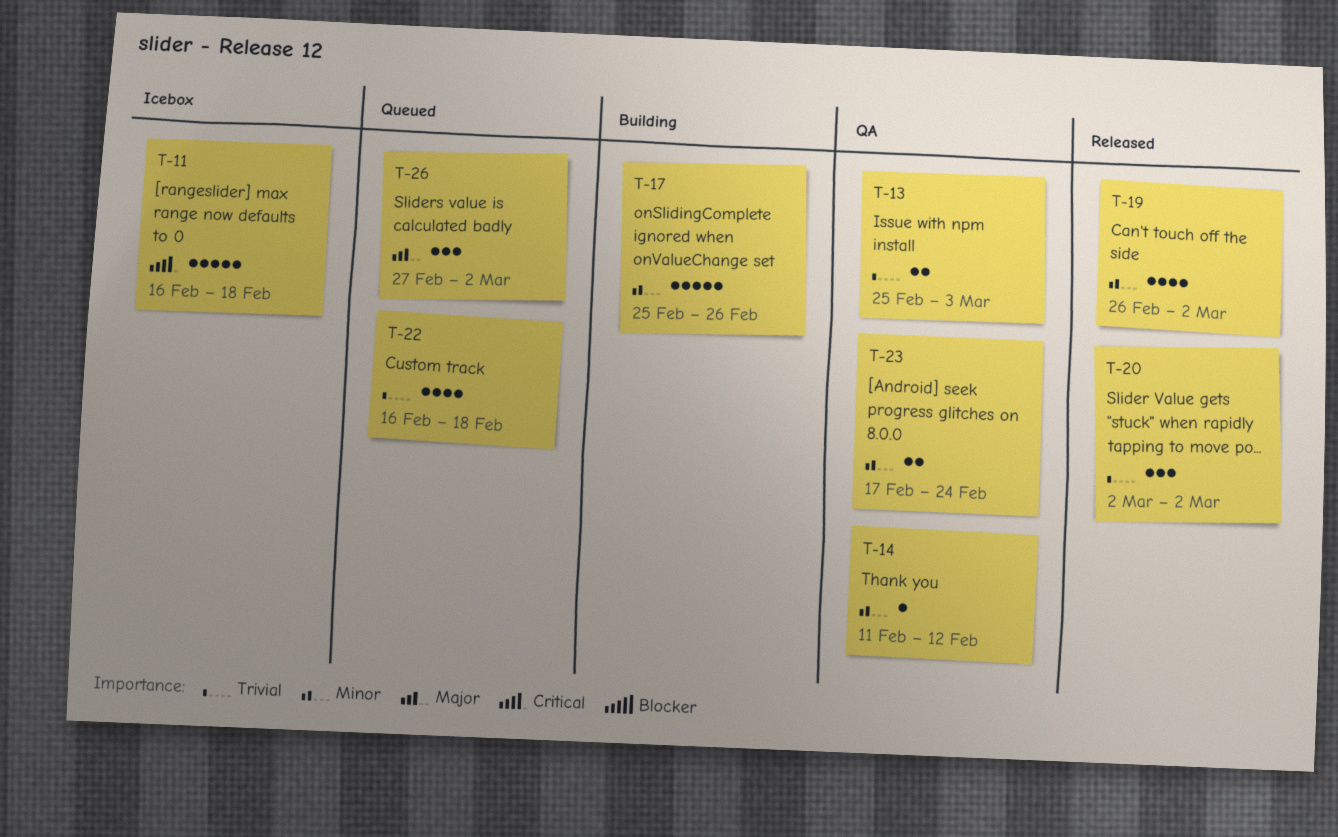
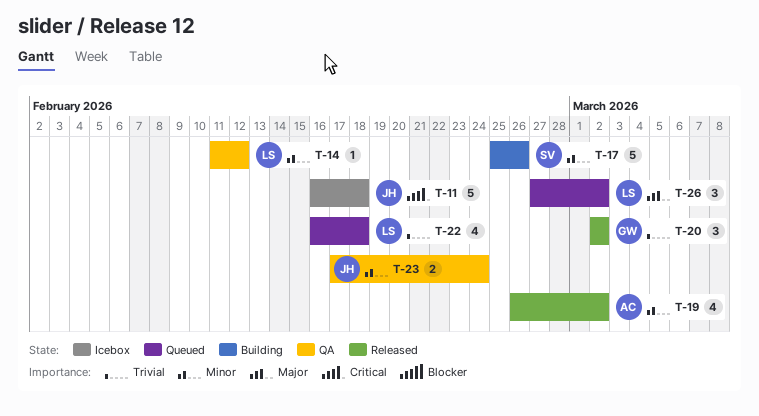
T-13: present -> none

